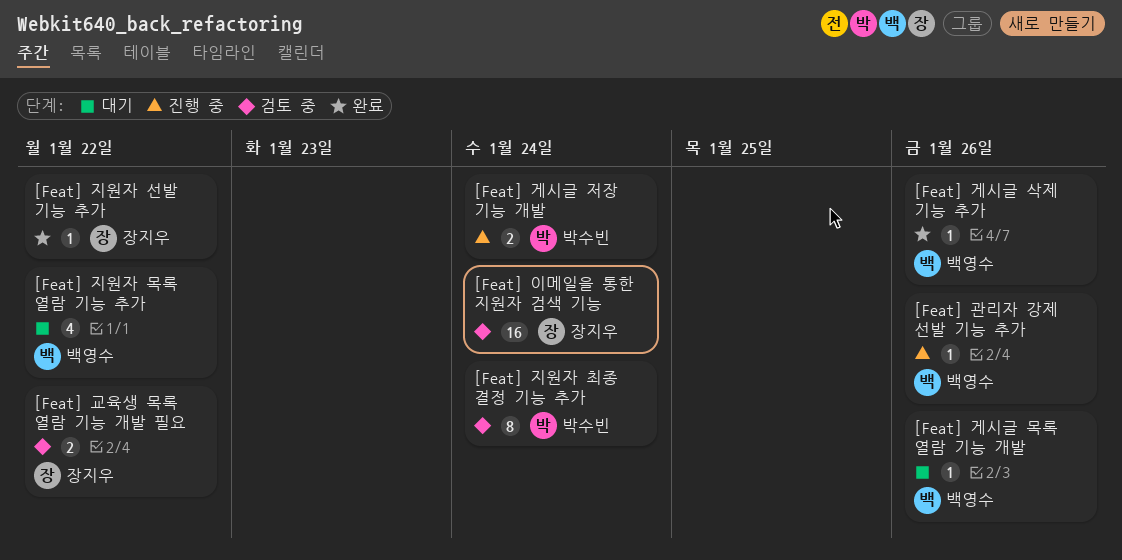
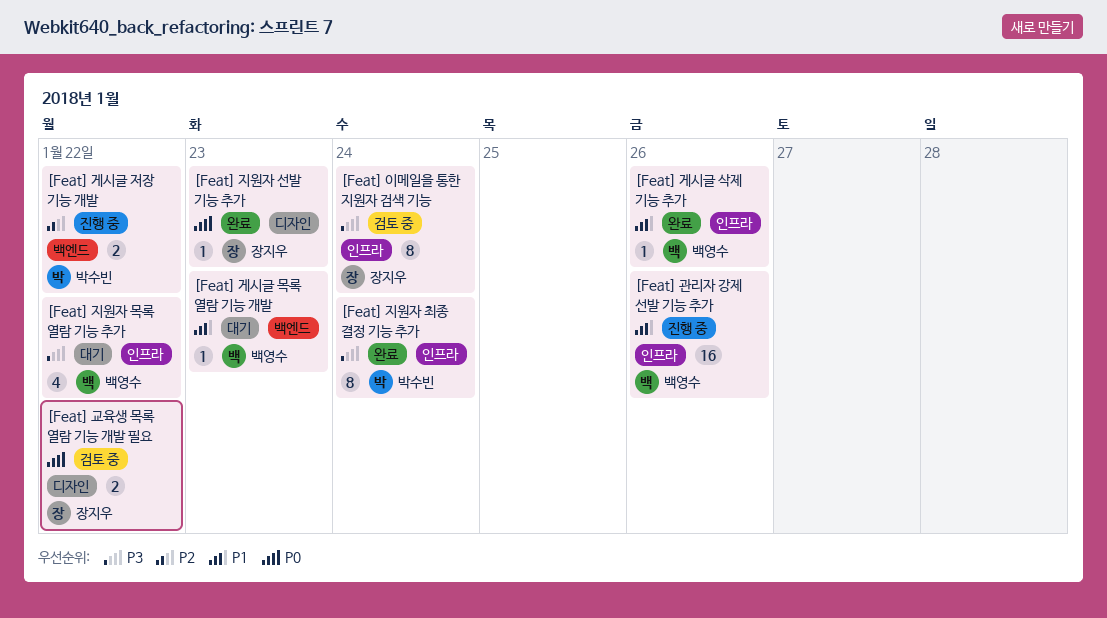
[Feat] 게시글 목록 열람 기능 개발, due: Jan 26 -> Jan 23
[Feat] 게시글 저장 기능 개발, due: Jan 24 -> Jan 22
[Feat] 관리자 강제 선발 기능 추가, estimate: 1 -> 16
[Feat] 이메일을 통한 지원자 검색 기능, estimate: 16 -> 8
[Feat] 지원자 선발 기능 추가, due: Jan 22 -> Jan 23
[Feat] 지원자 최종 결정 기능 추가, status: 검토 중 -> 완료

